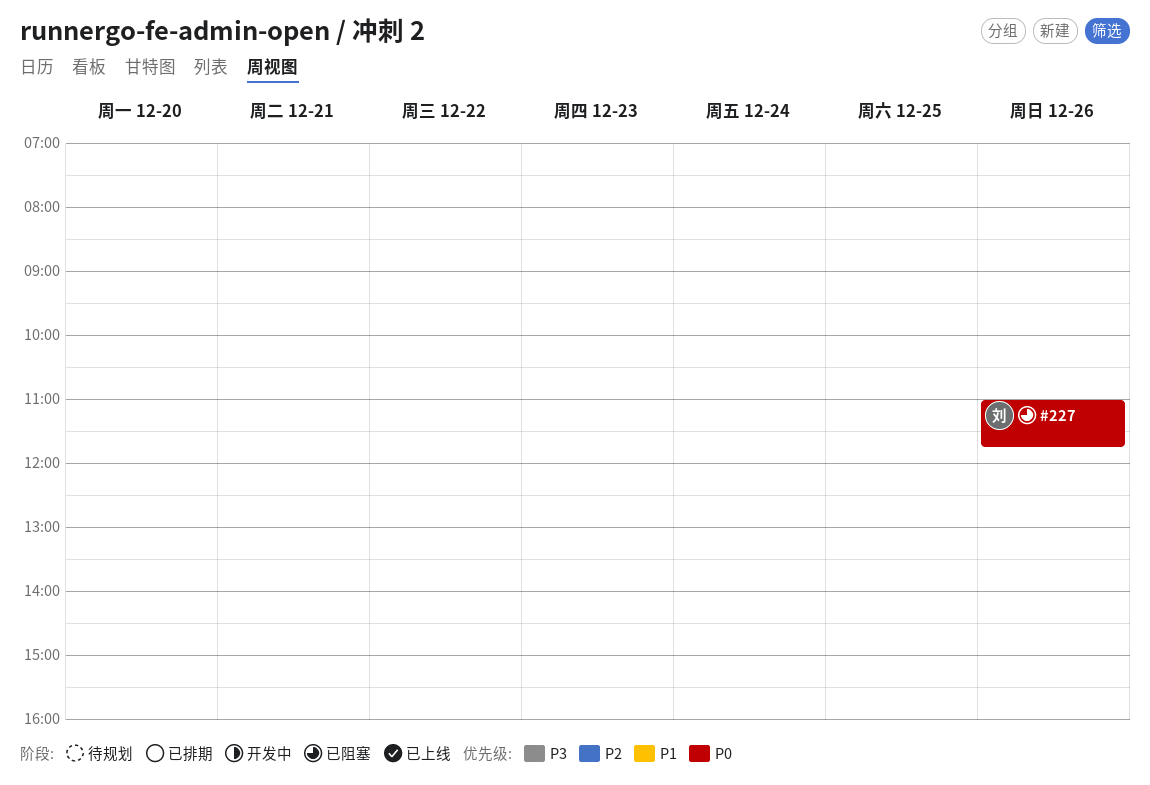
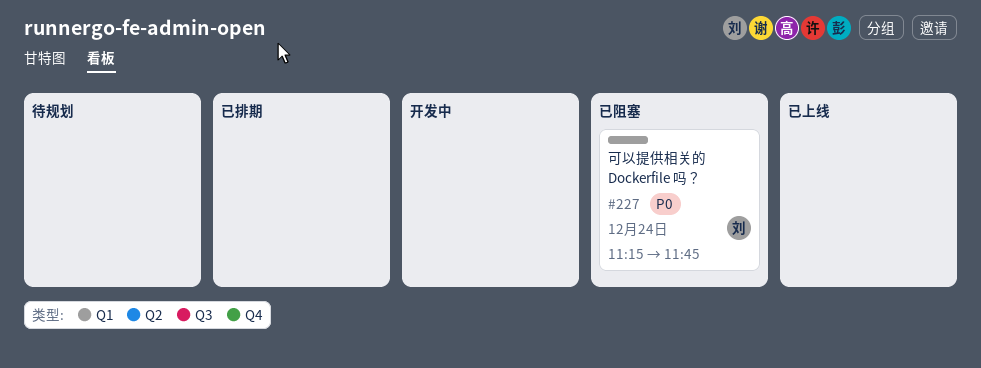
#227, day: Dec 26 -> Dec 24
#227, begins: 11:00 -> 11:15

